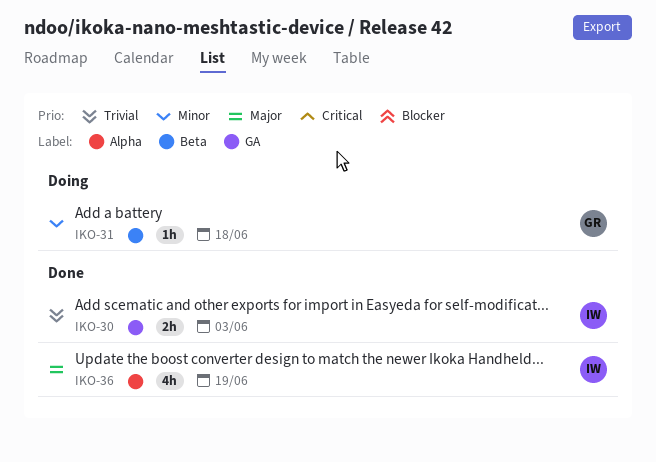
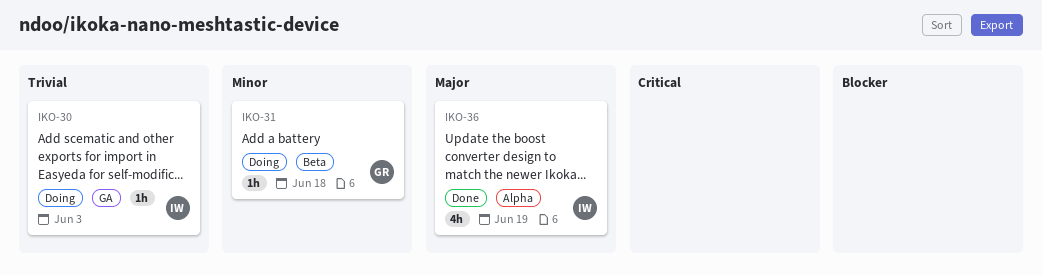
IKO-30, status: Done -> Doing
IKO-30, estimate: 2h -> 1h

